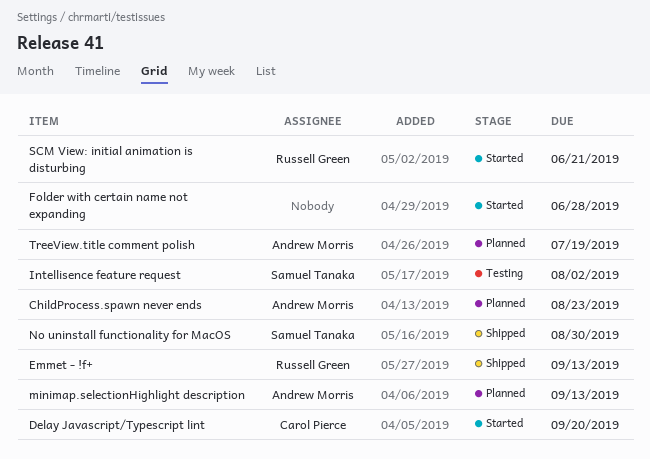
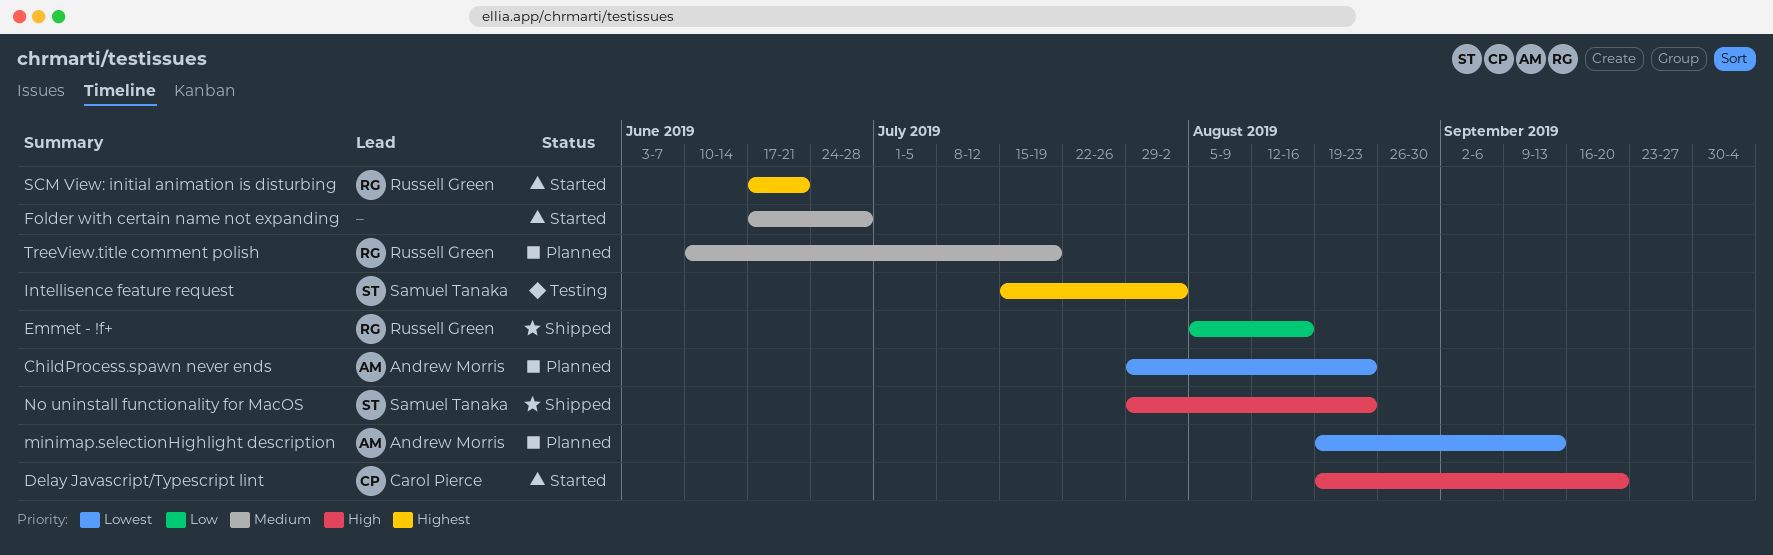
Emmet - !f+, due: Sep 13 -> Aug 16
No uninstall functionality for MacOS, due: Aug 30 -> Aug 23
TreeView.title comment polish, owner: Andrew Morris -> Russell Green

